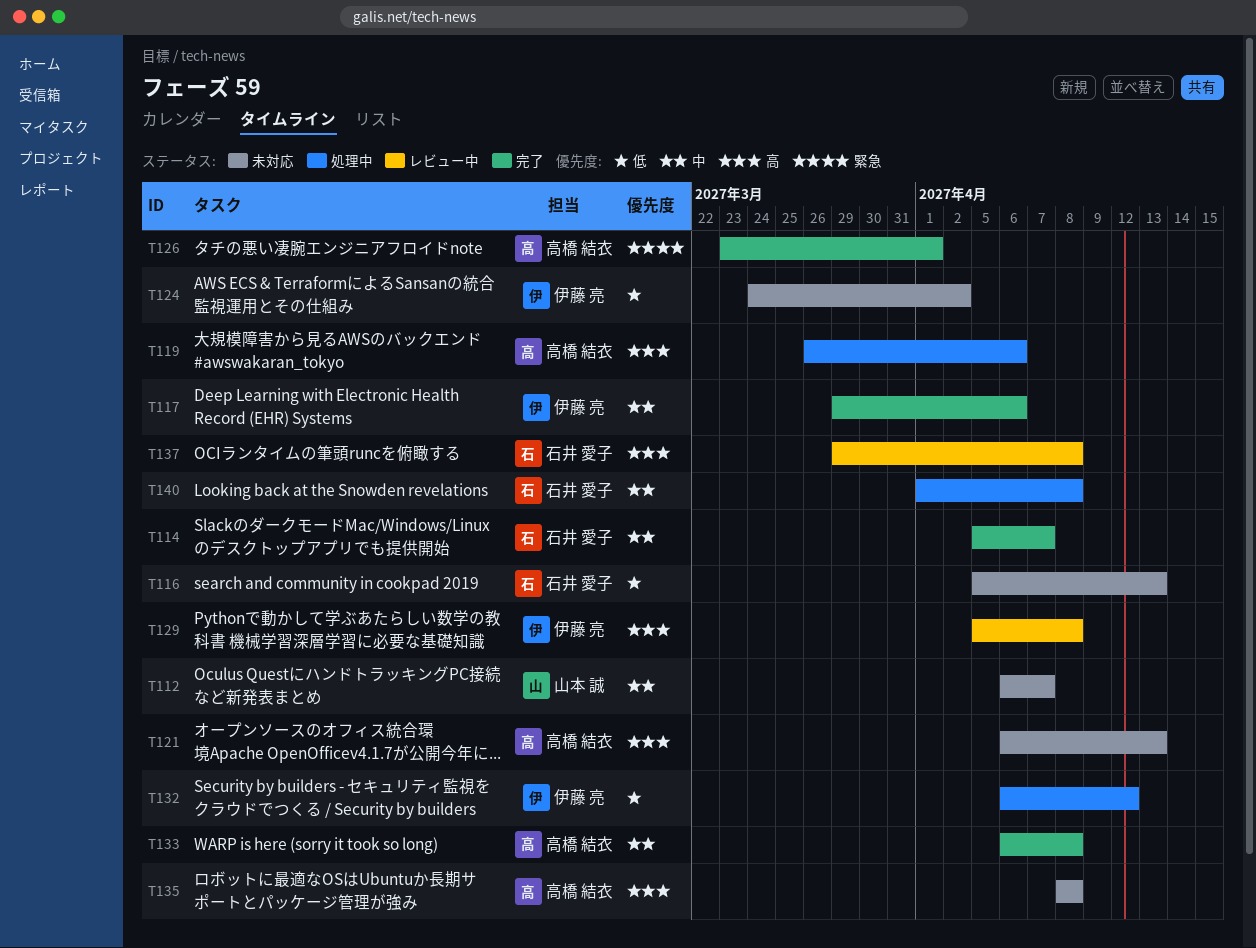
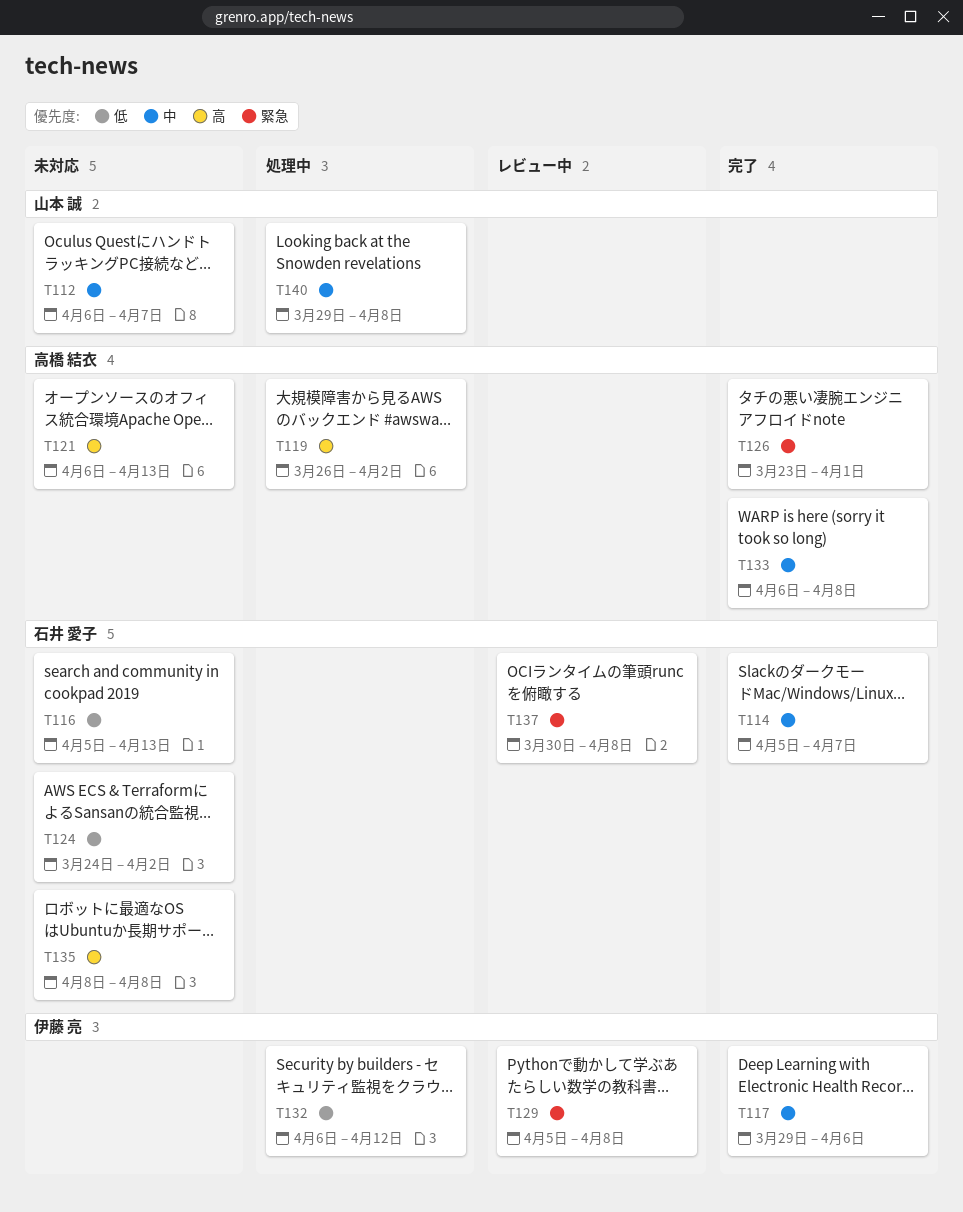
T119, due: Apr 6 -> Apr 2
T124, owner: 伊藤 亮 -> 石井 愛子
T129, priority: 高 -> 緊急
T135, owner: 高橋 結衣 -> 石井 愛子
T137, priority: 高 -> 緊急
T137, start: Mar 29 -> Mar 30
T140, owner: 石井 愛子 -> 山本 誠
T140, start: Apr 1 -> Mar 29

